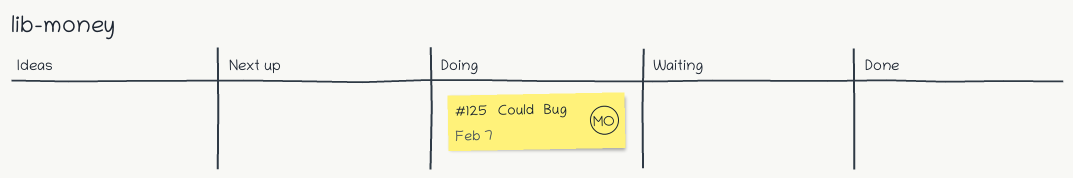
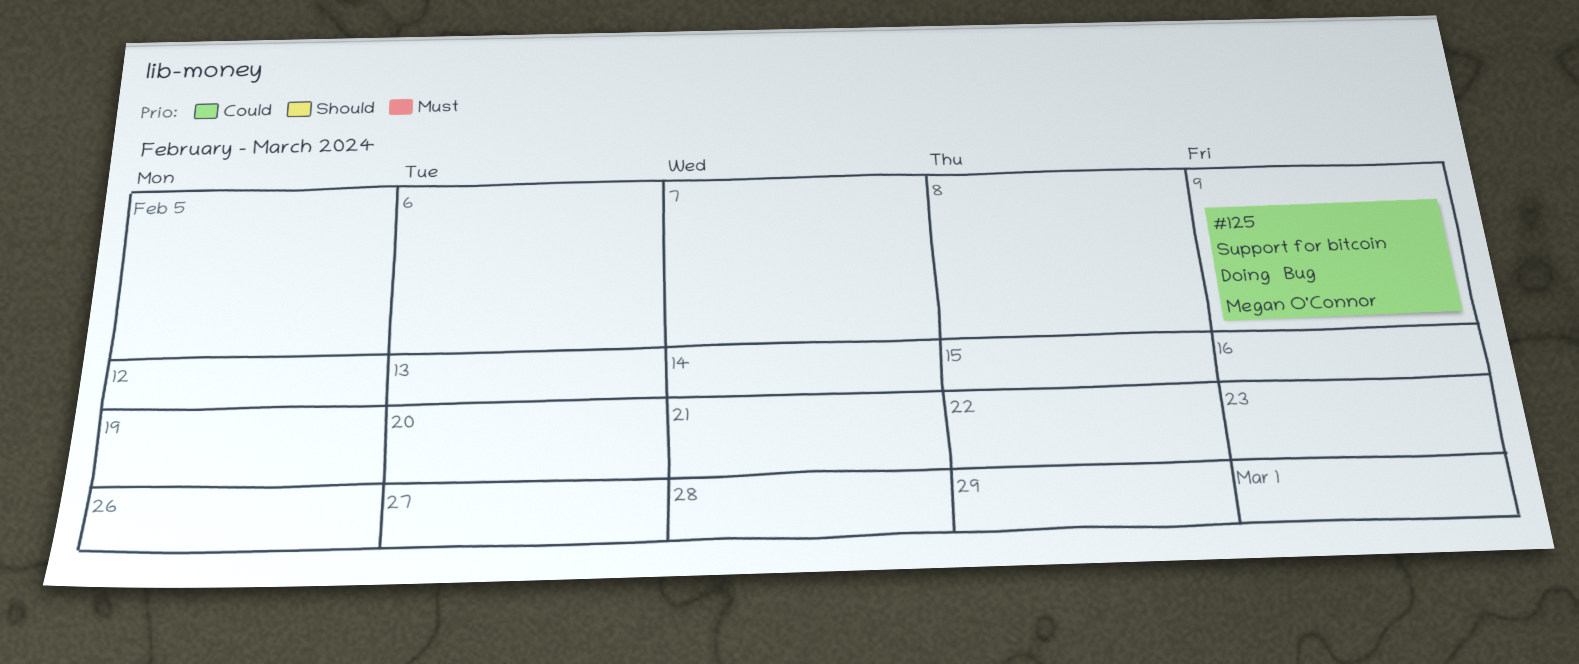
#125, due: Feb 7 -> Feb 9

